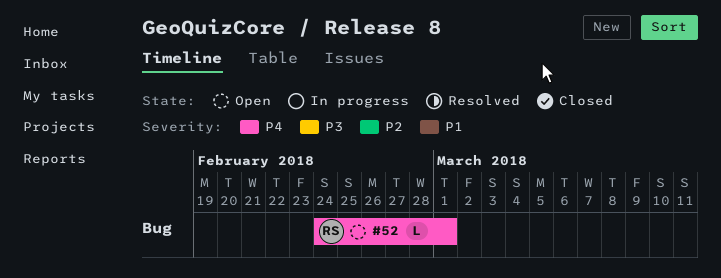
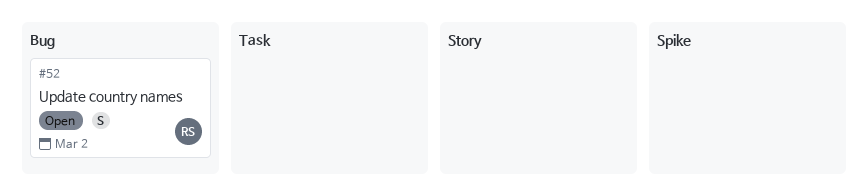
#52, estimate: L -> S
#52, due: Mar 1 -> Mar 2

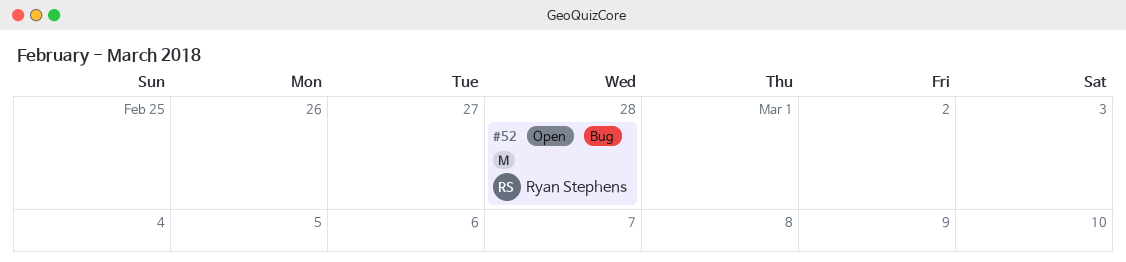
#52, estimate: S -> M
#52, due: Mar 2 -> Feb 28

